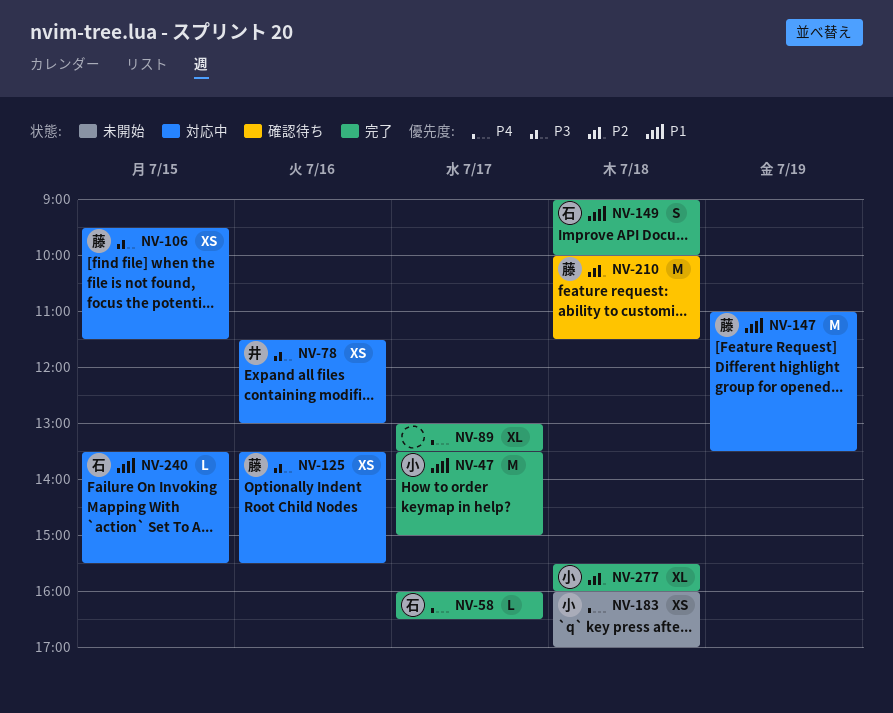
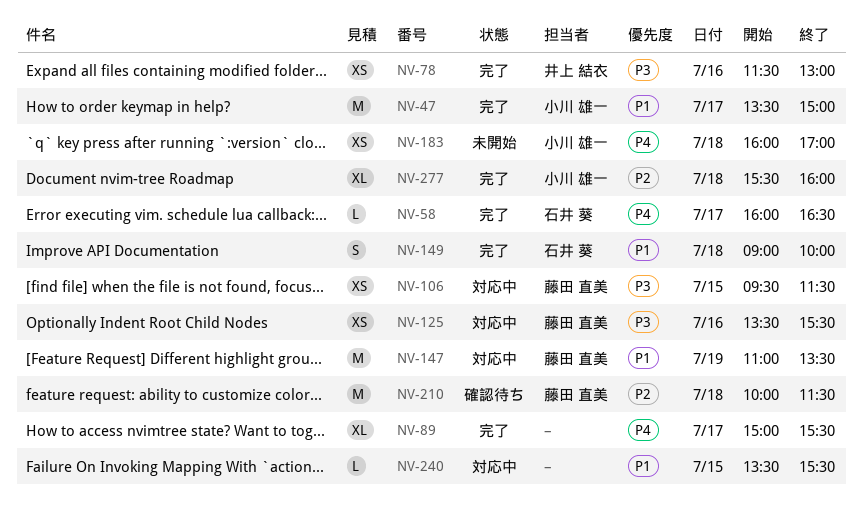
NV-78, status: 対応中 -> 完了
NV-89, begins: 13:00 -> 15:00
NV-89, ends: 13:30 -> 15:30
NV-240, owner: 石井 葵 -> none

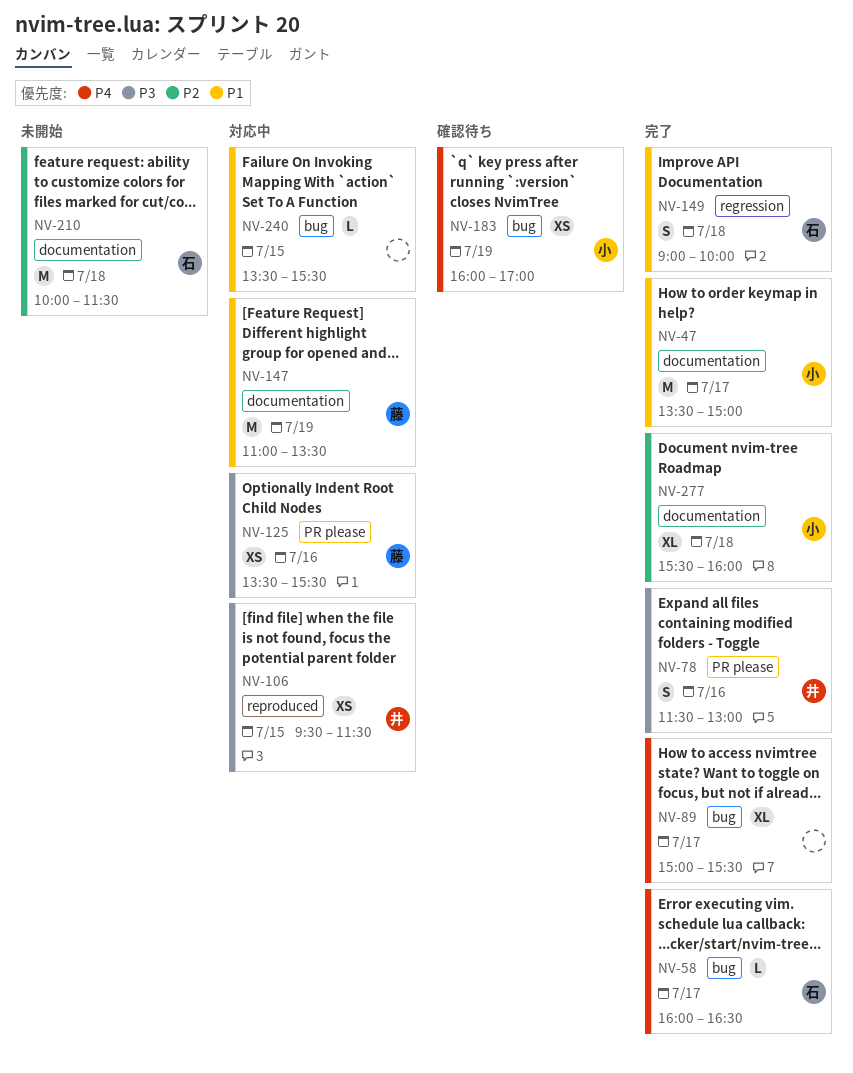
NV-78, estimate: XS -> S
NV-106, owner: 藤田 直美 -> 井上 結衣
NV-183, status: 未開始 -> 確認待ち
NV-183, day: Jul 18 -> Jul 19
NV-210, status: 確認待ち -> 未開始
NV-210, owner: 藤田 直美 -> 石井 葵

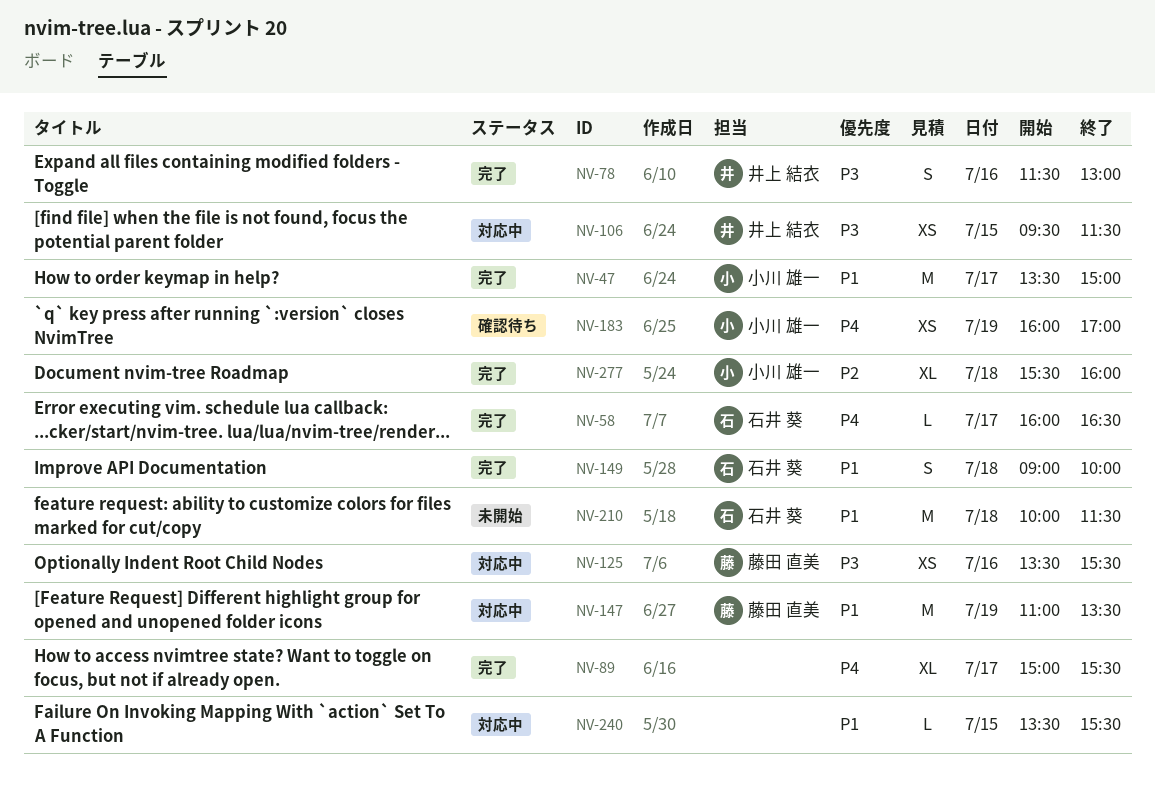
NV-210, priority: P2 -> P1

